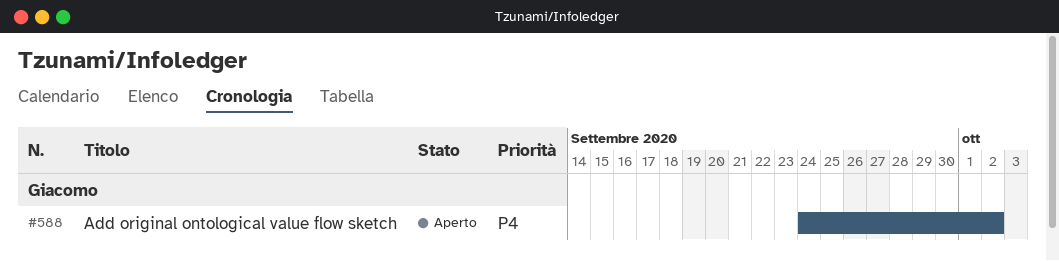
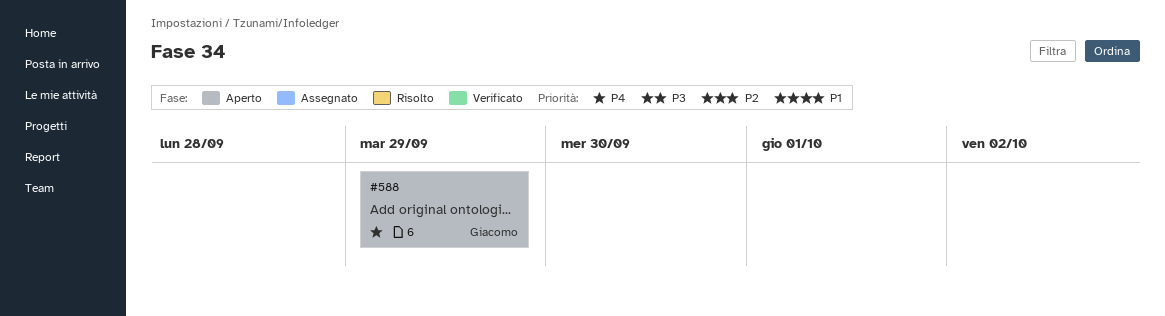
#588, due: Oct 2 -> Sep 29

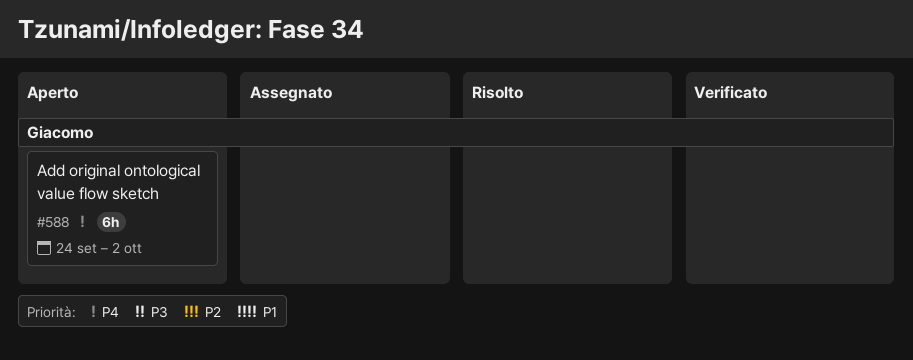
#588, due: Sep 29 -> Oct 2

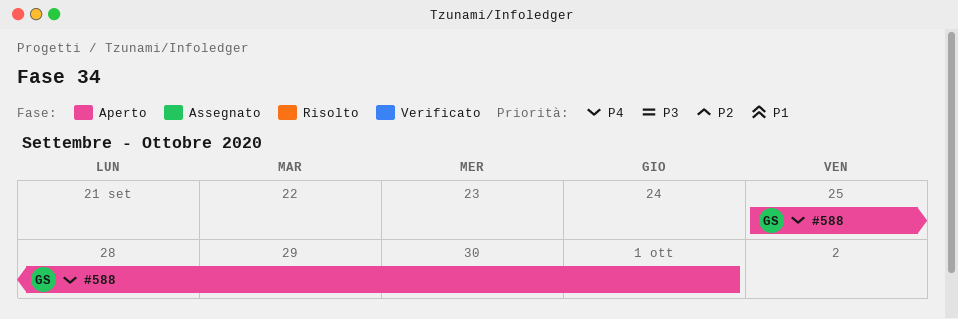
#588, start: Sep 24 -> Sep 25
#588, due: Oct 2 -> Oct 1

